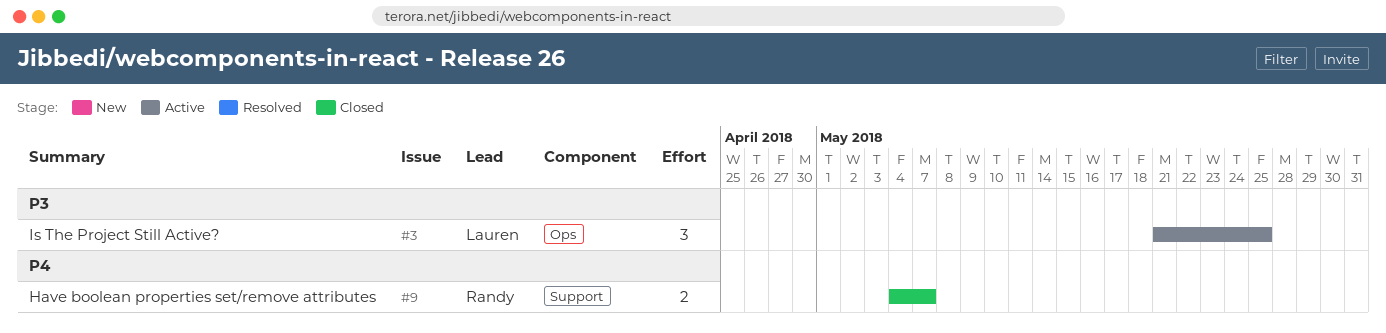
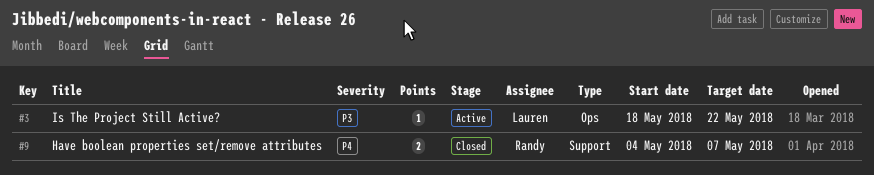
#3, estimate: 3 -> 1
#3, start: May 21 -> May 18
#3, due: May 25 -> May 22

